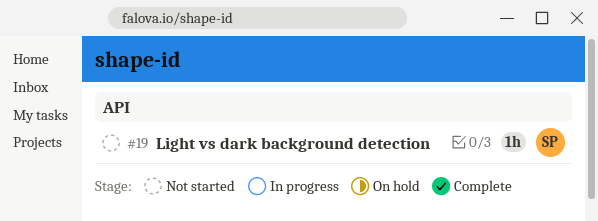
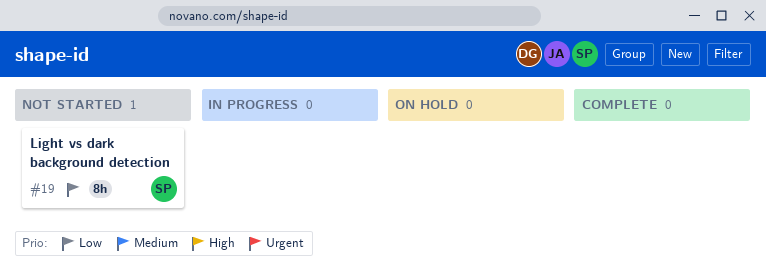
#19, estimate: 1h -> 8h

